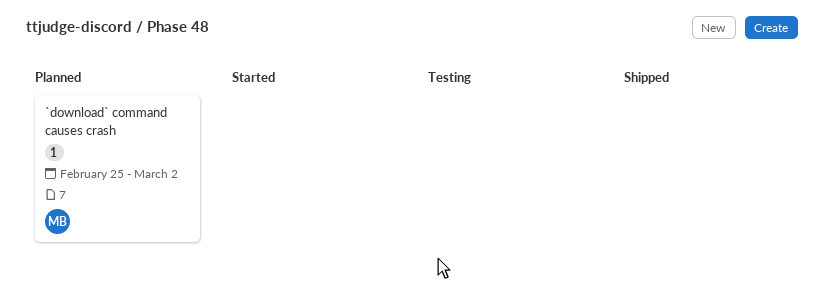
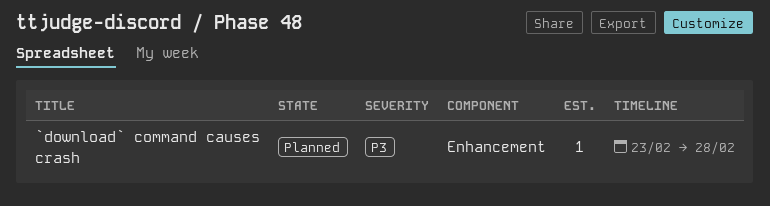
`download` command causes crash, start: Feb 25 -> Feb 23
`download` command causes crash, due: Mar 2 -> Feb 28

